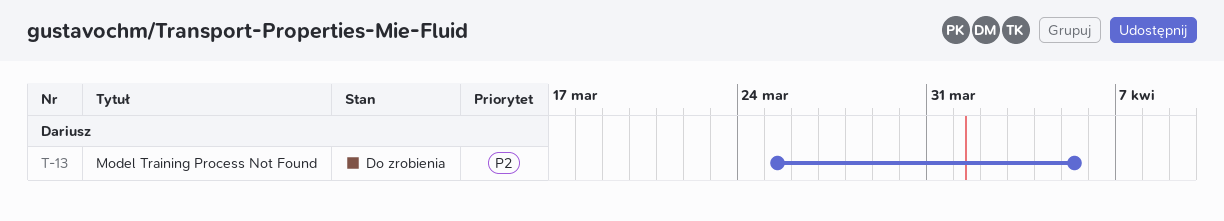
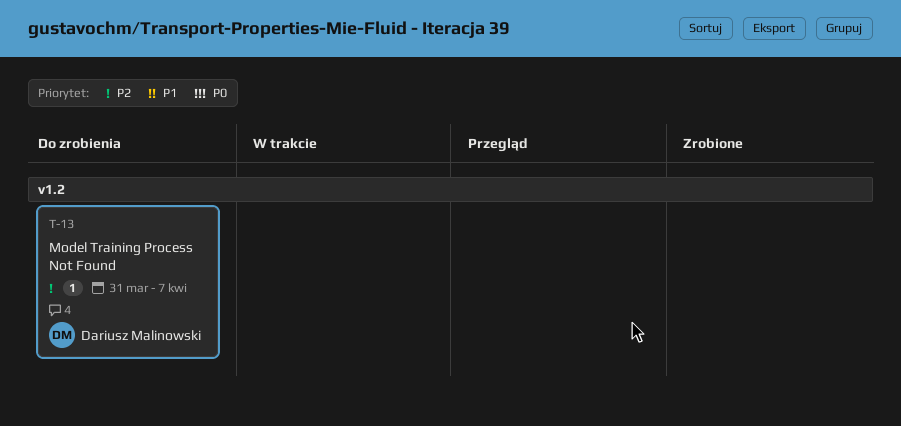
T-13, start: Mar 25 -> Mar 31
T-13, due: Apr 5 -> Apr 7

